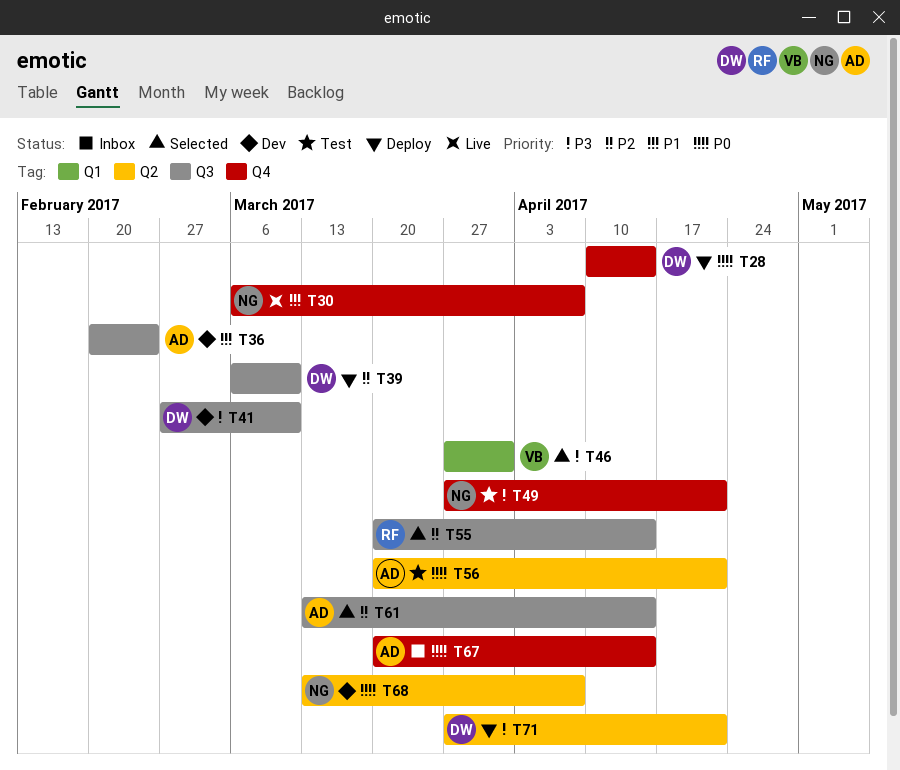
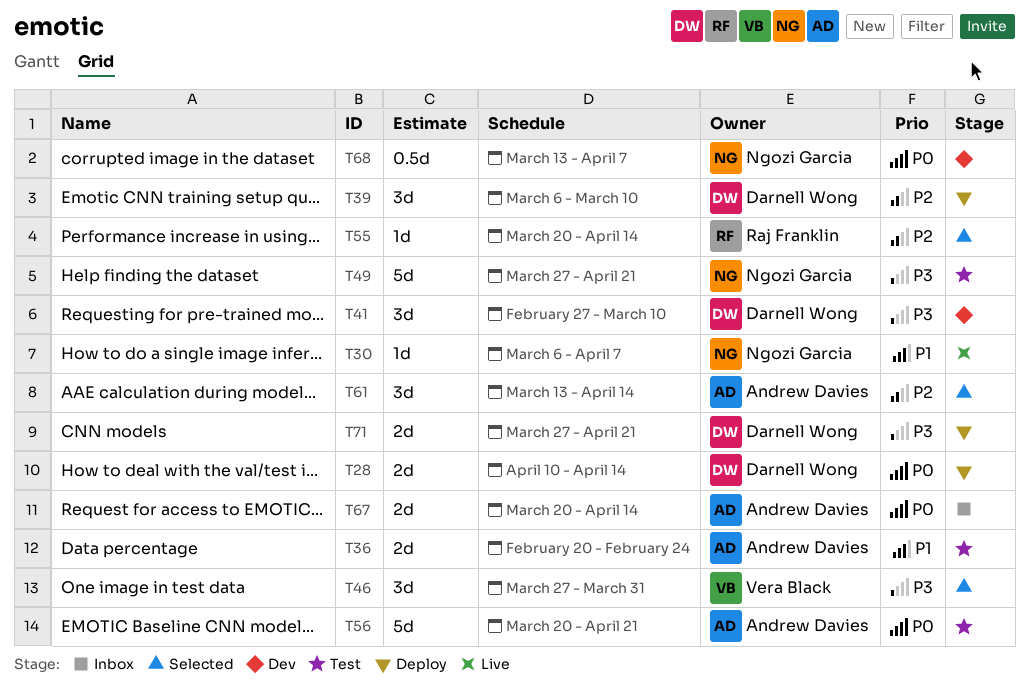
T36, status: Dev -> Test

